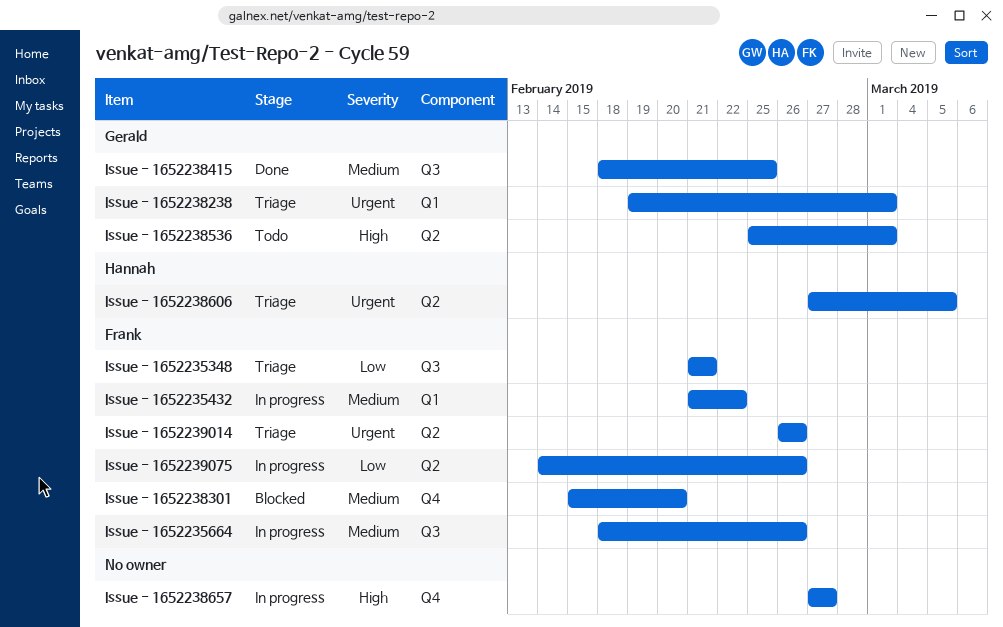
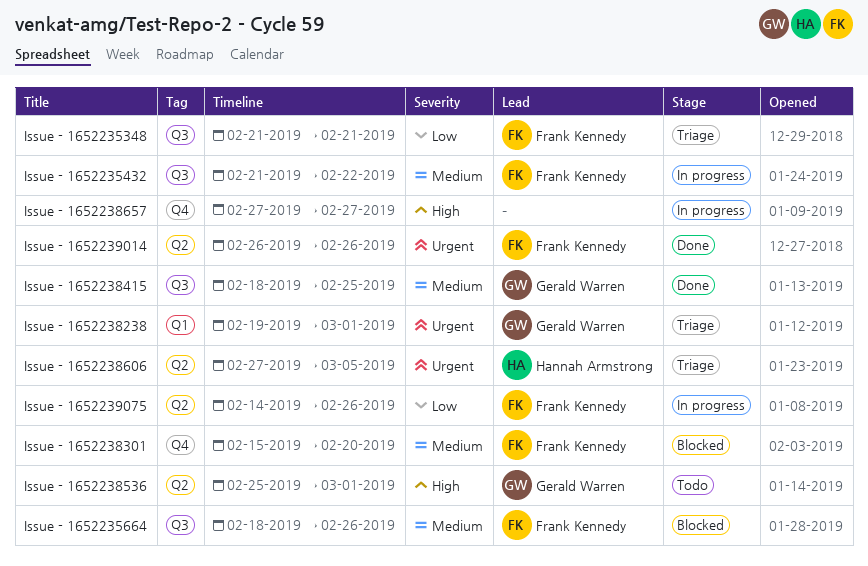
Issue - 1652235432, label: Q1 -> Q3
Issue - 1652235664, status: In progress -> Blocked
Issue - 1652239014, status: Triage -> Done

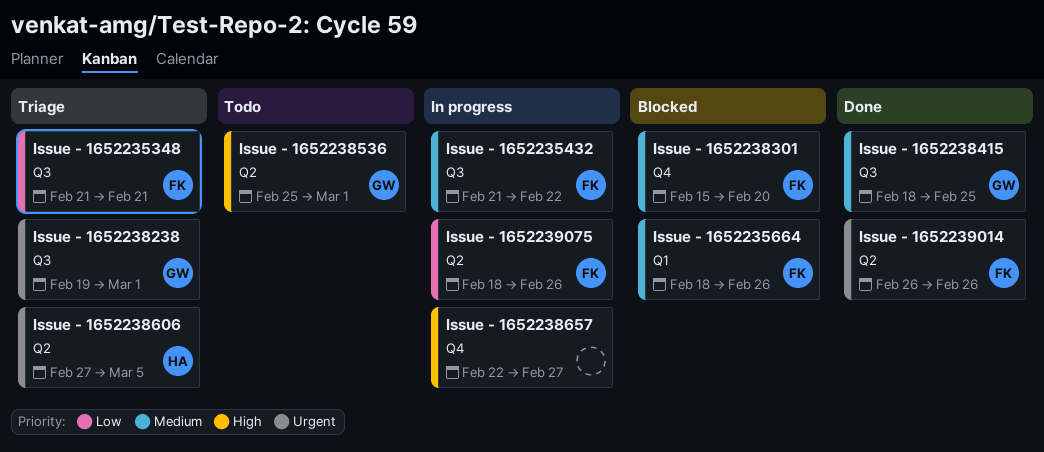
Issue - 1652235664, label: Q3 -> Q1
Issue - 1652238238, label: Q1 -> Q3
Issue - 1652238657, start: Feb 27 -> Feb 22
Issue - 1652239075, start: Feb 14 -> Feb 18

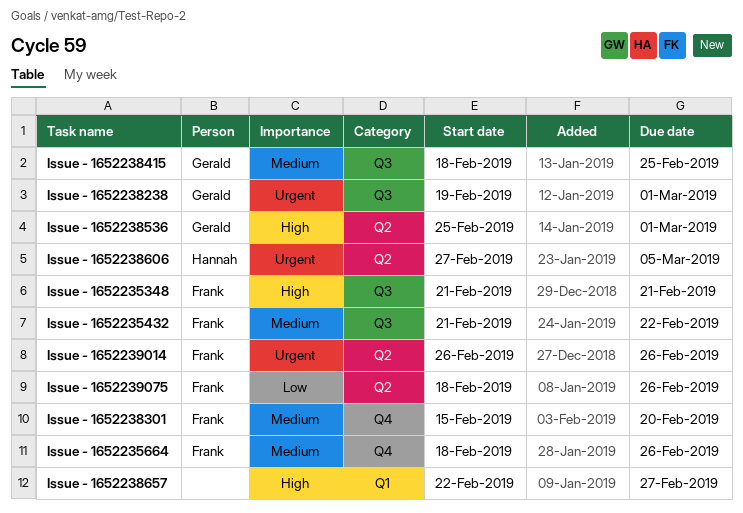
Issue - 1652235348, priority: Low -> High
Issue - 1652235664, label: Q1 -> Q4
Issue - 1652238657, label: Q4 -> Q1

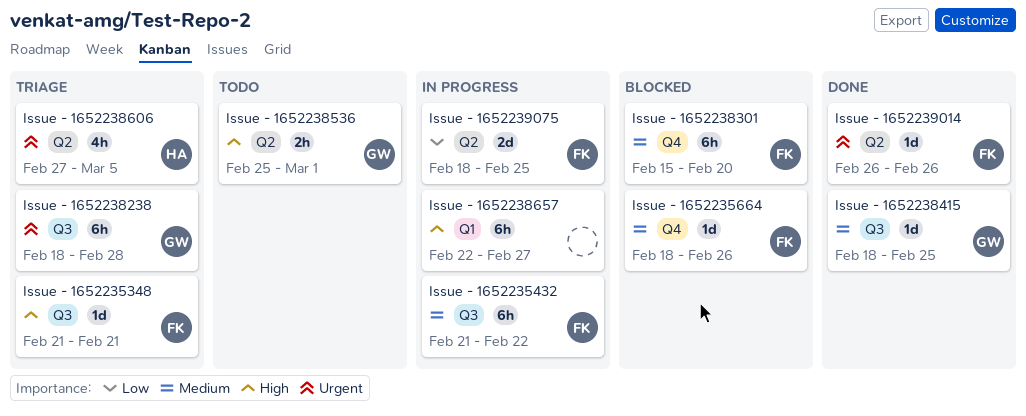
Issue - 1652238238, start: Feb 19 -> Feb 18
Issue - 1652238238, due: Mar 1 -> Feb 28
Issue - 1652239075, due: Feb 26 -> Feb 25

